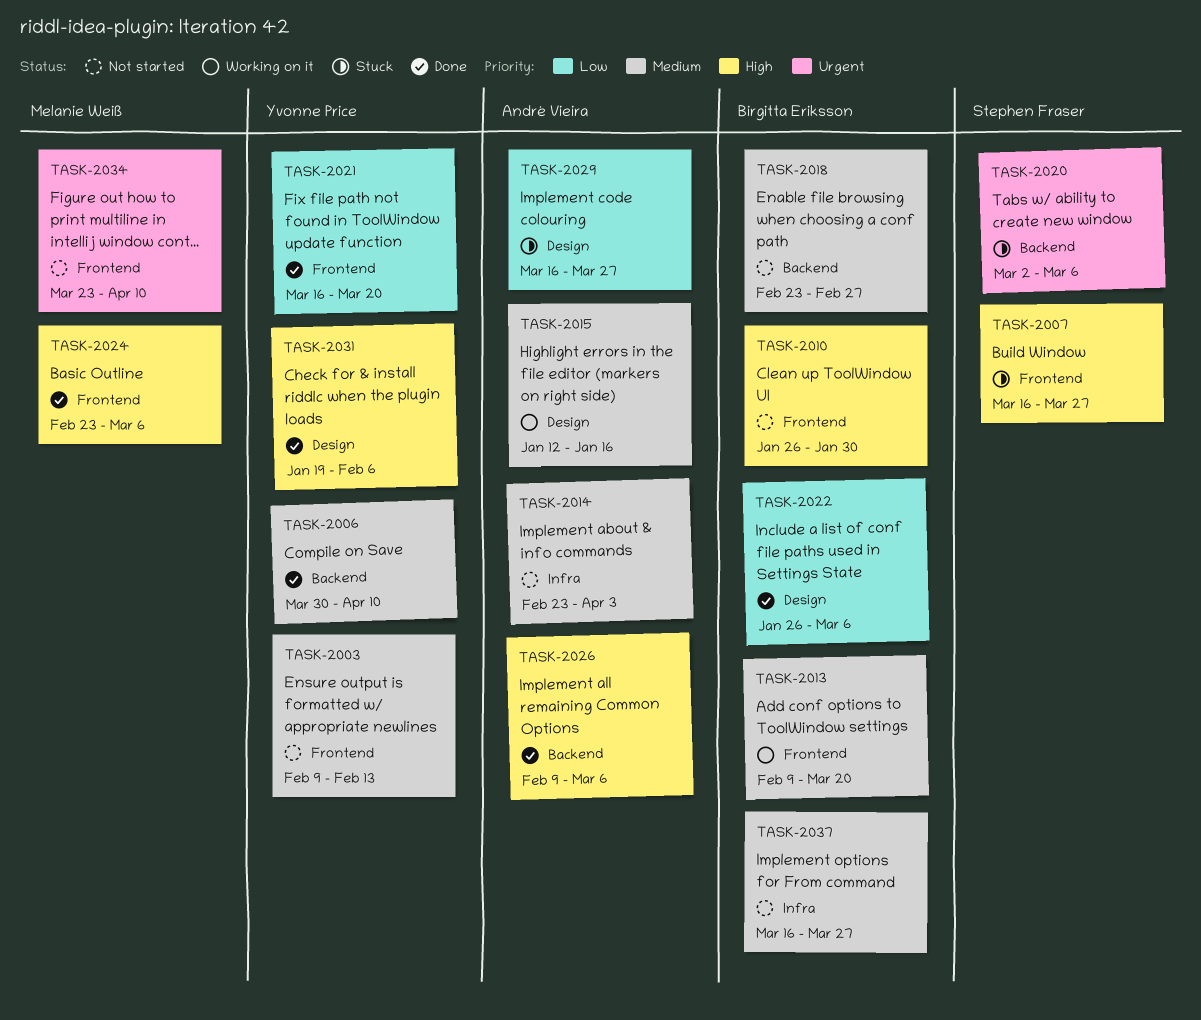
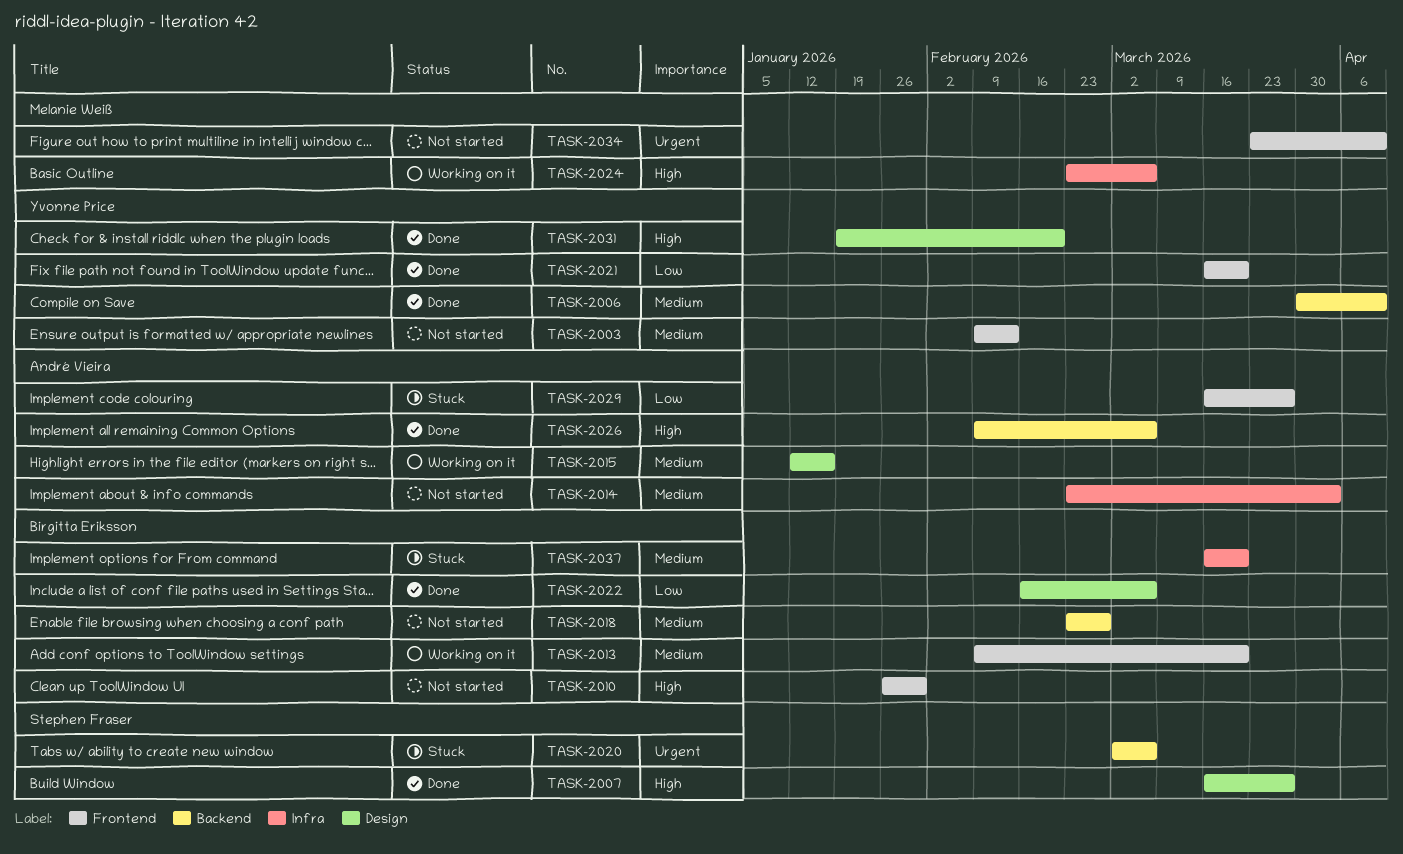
TASK-2007, status: Stuck -> Done
TASK-2007, label: Frontend -> Design
TASK-2022, start: Jan 26 -> Feb 16
TASK-2024, status: Done -> Working on it
TASK-2024, label: Frontend -> Infra
TASK-2029, label: Design -> Frontend
TASK-2031, due: Feb 6 -> Feb 20
TASK-2037, status: Not started -> Stuck
TASK-2037, due: Mar 27 -> Mar 20

